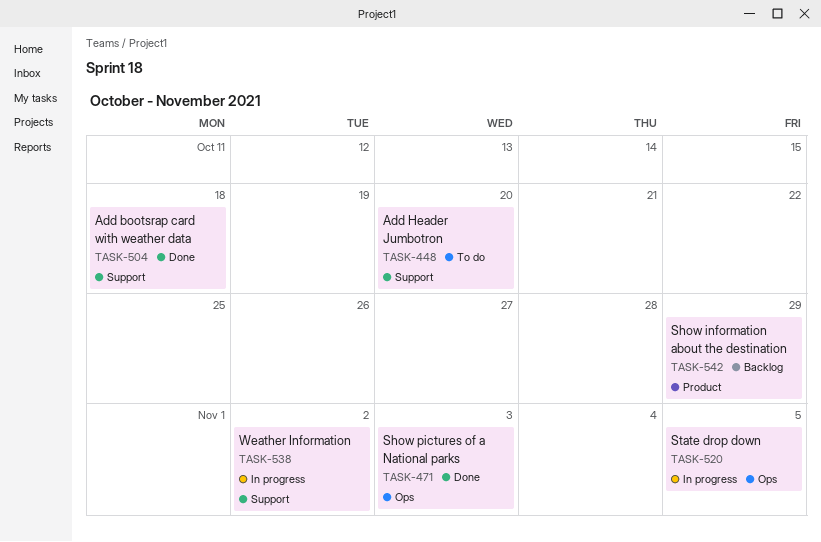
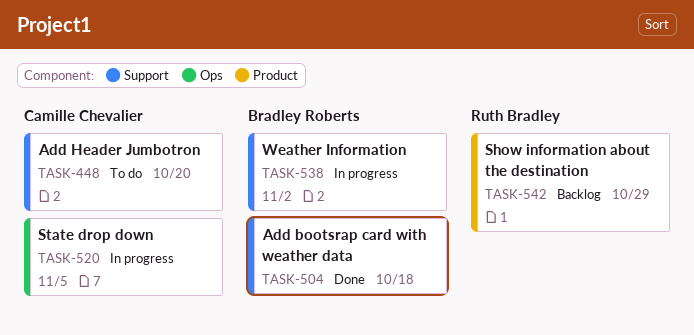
TASK-471: present -> none

